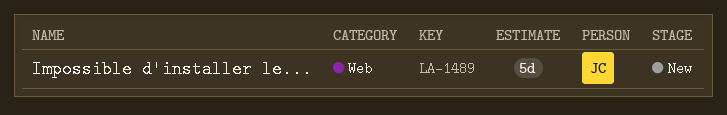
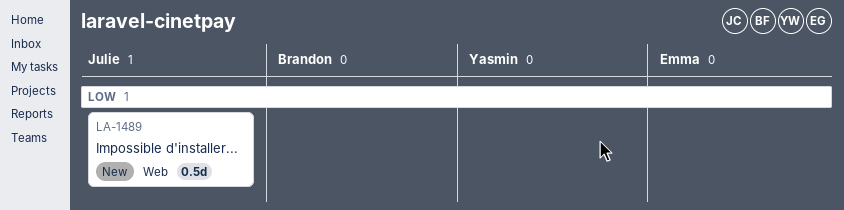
LA-1489, estimate: 5d -> 0.5d

